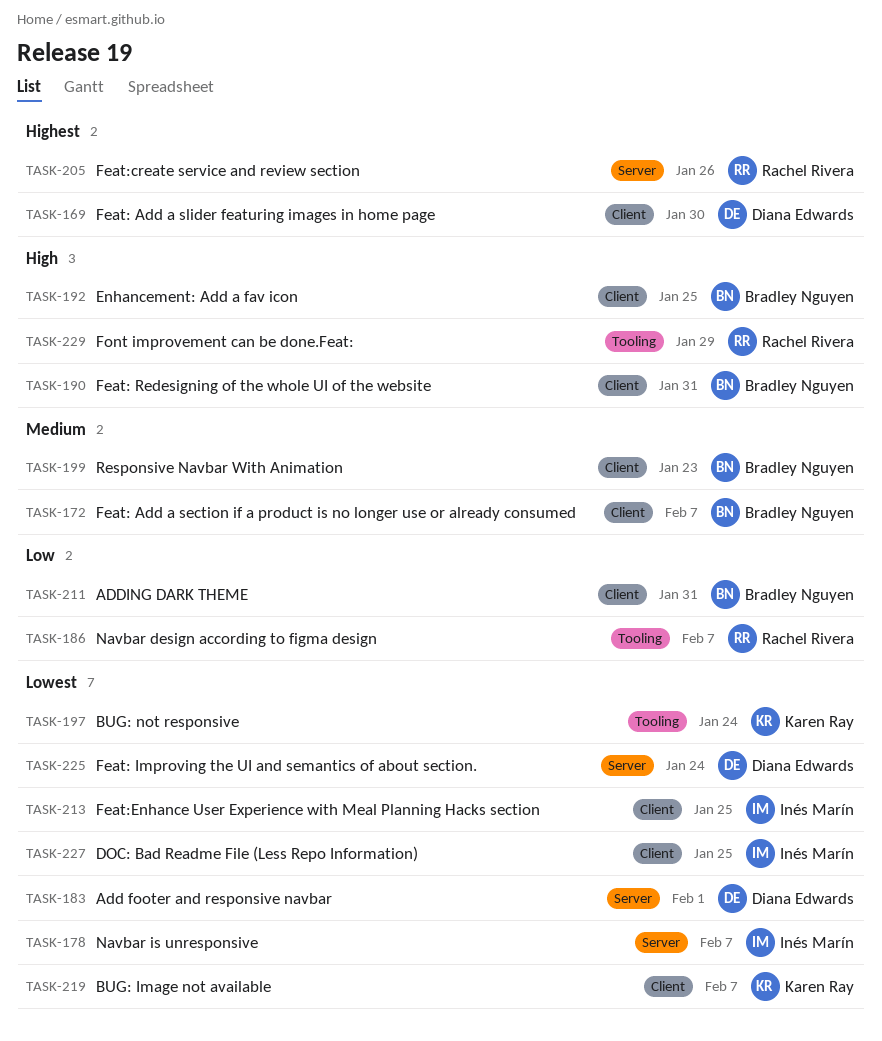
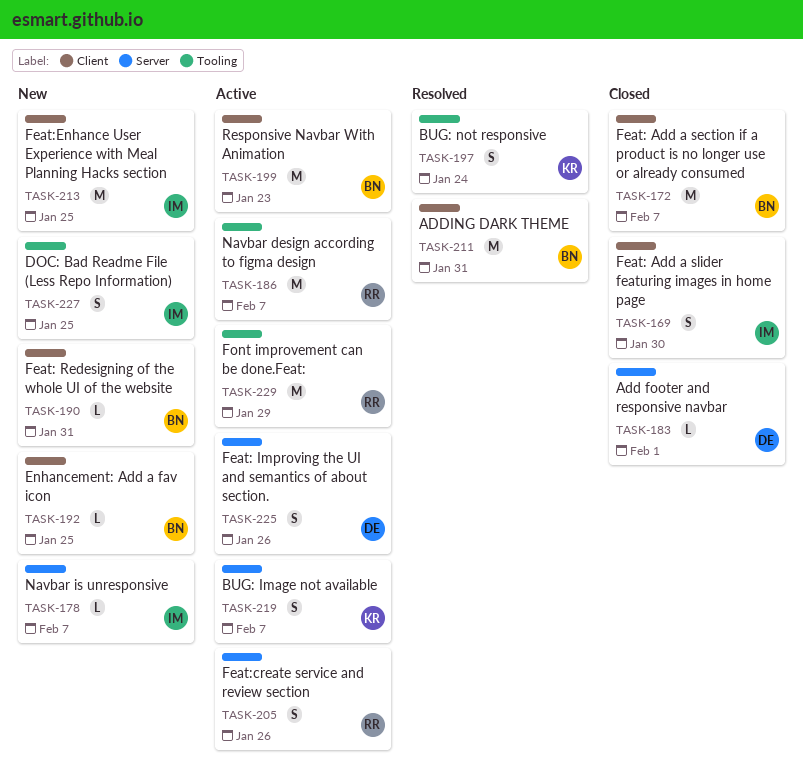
TASK-169, owner: Diana Edwards -> Inés Marín
TASK-219, label: Client -> Server
TASK-225, due: Jan 24 -> Jan 26
TASK-227, label: Client -> Tooling

